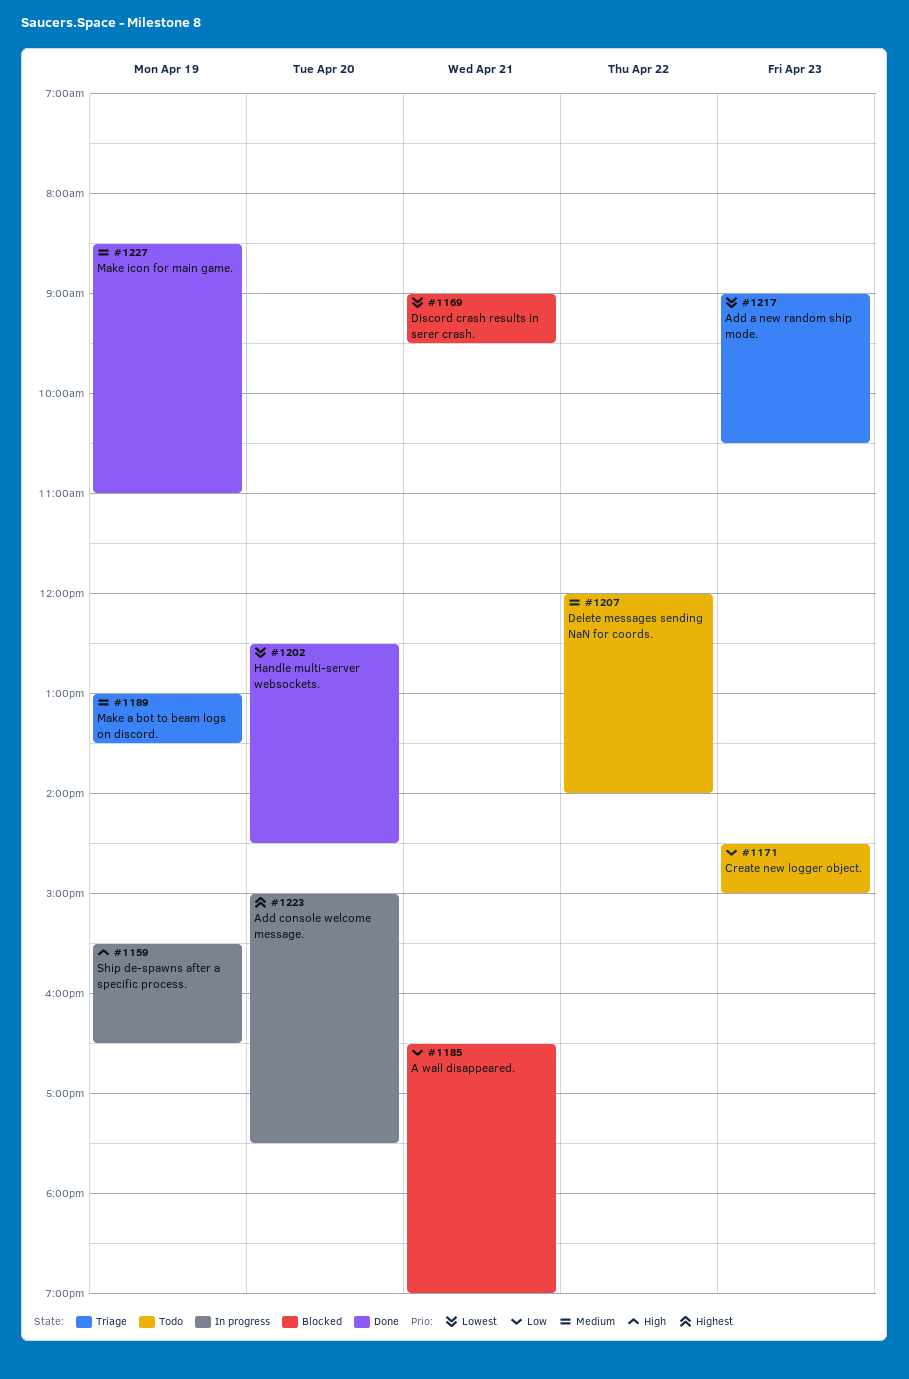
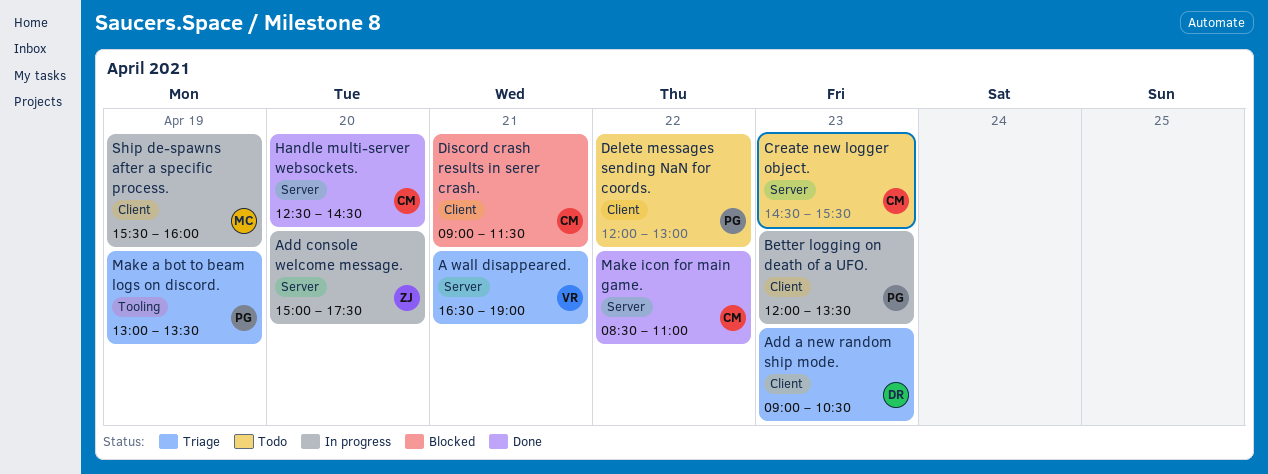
A wall disappeared., status: Blocked -> Triage
Better logging on death of a UFO.: none -> present
Create new logger object., ends: 15:00 -> 15:30
Delete messages sending NaN for coords., ends: 14:00 -> 13:00
Discord crash results in serer crash., ends: 09:30 -> 11:30
Make icon for main game., day: Apr 19 -> Apr 22
Ship de-spawns after a specific process., ends: 16:30 -> 16:00

